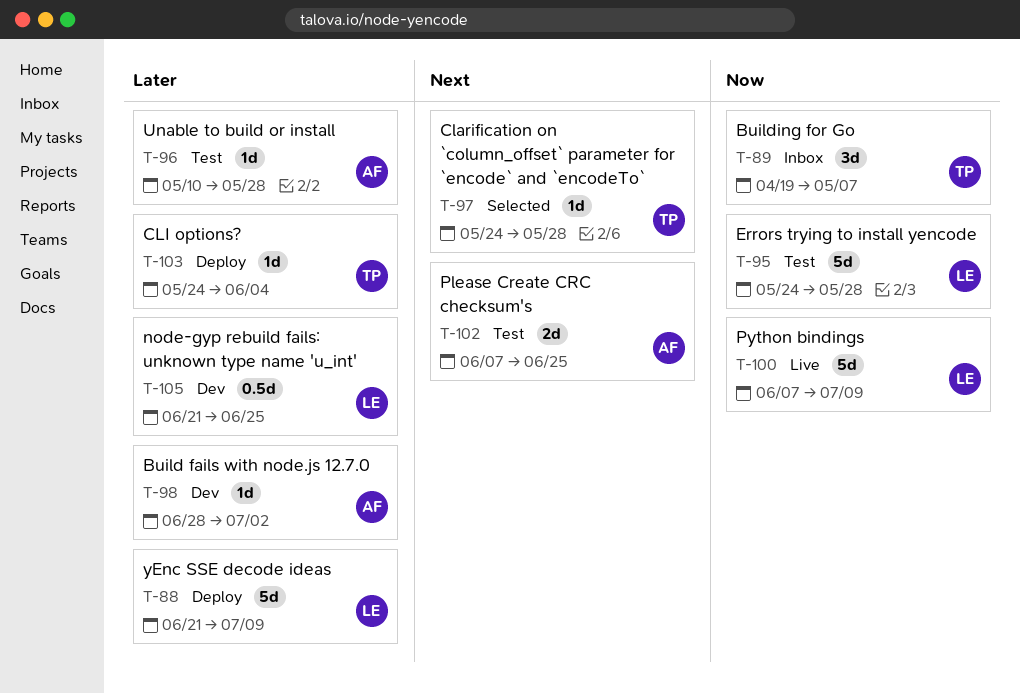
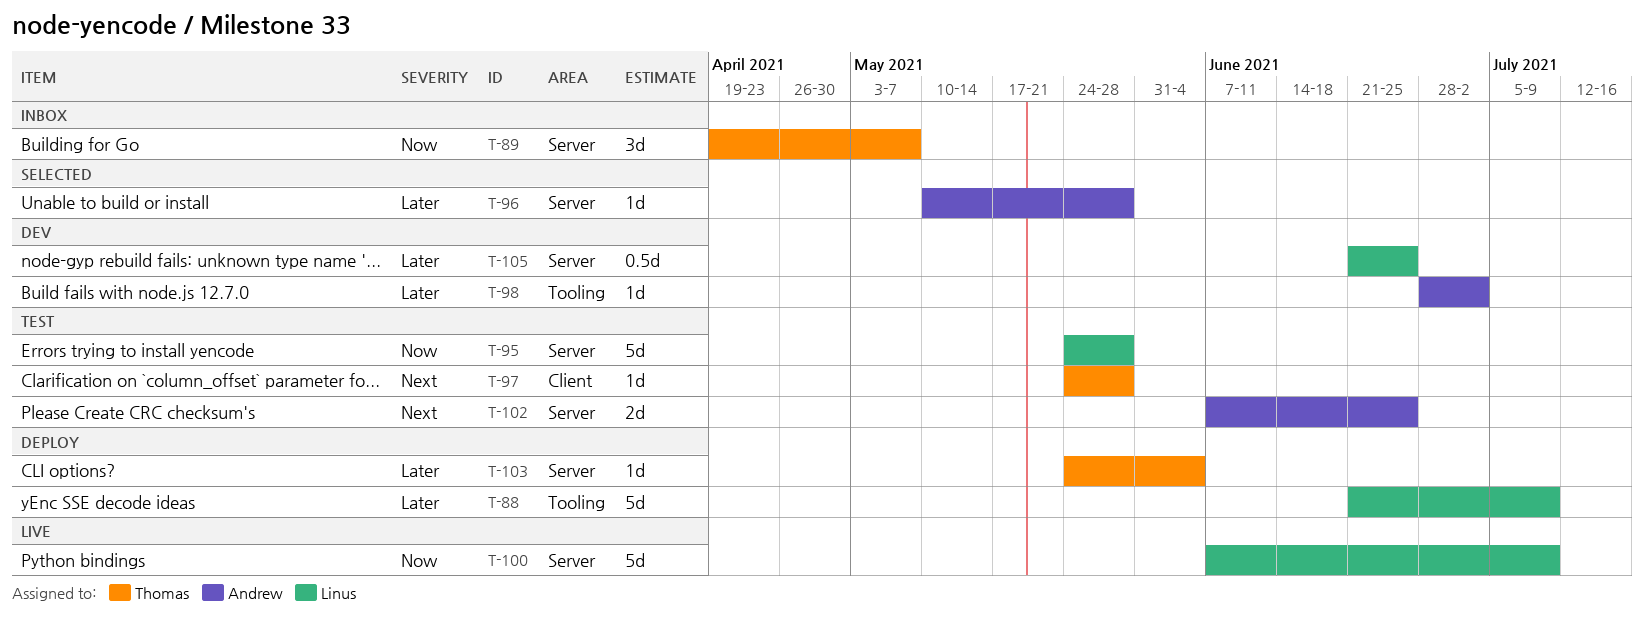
T-96, status: Test -> Selected
T-97, status: Selected -> Test

